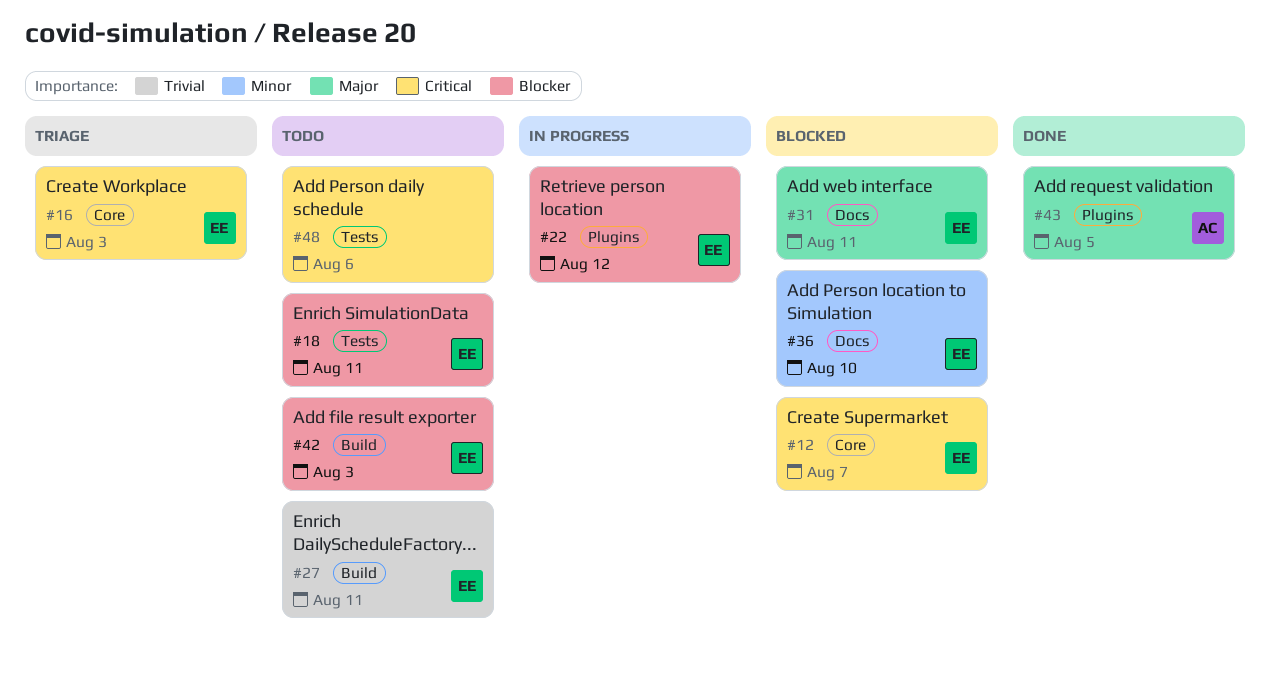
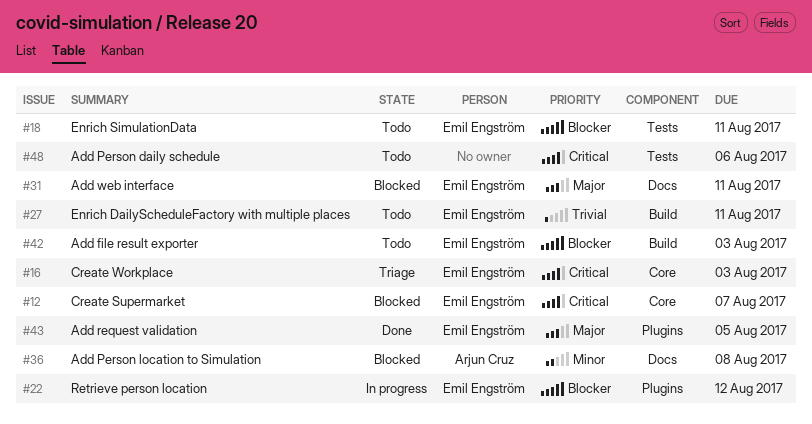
#36, owner: Emil Engström -> Arjun Cruz
#36, due: Aug 10 -> Aug 8
#43, owner: Arjun Cruz -> Emil Engström

